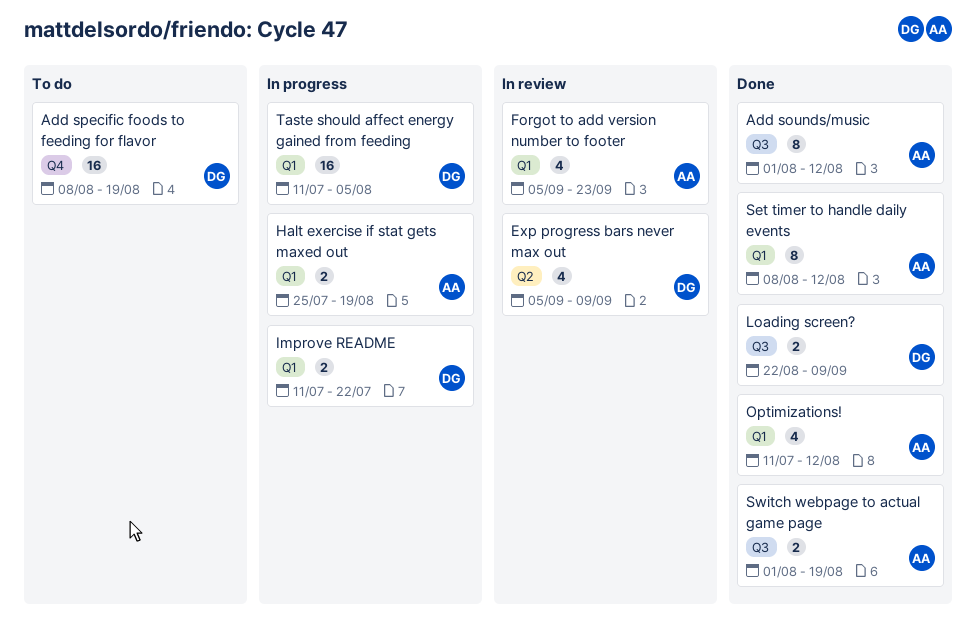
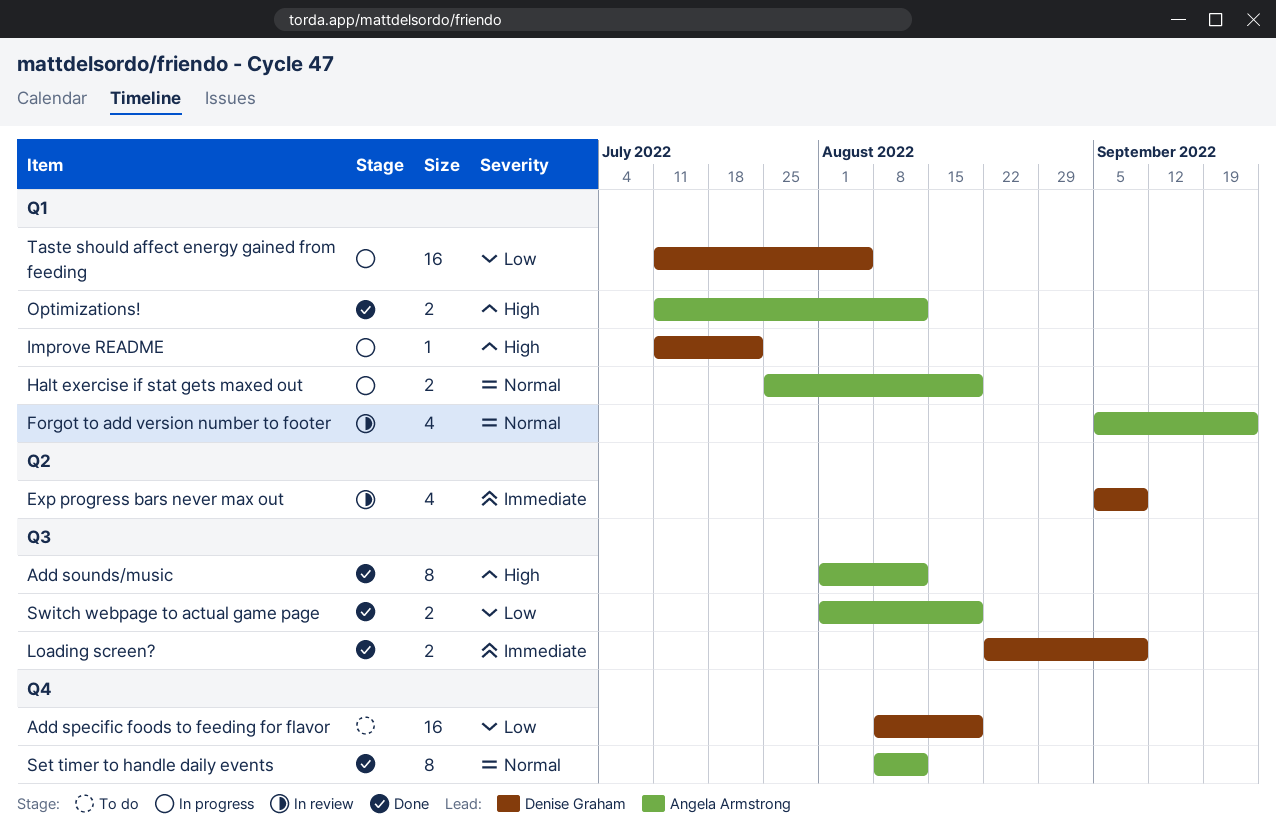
Improve README, estimate: 2 -> 1
Optimizations!, estimate: 4 -> 2
Set timer to handle daily events, label: Q1 -> Q4

